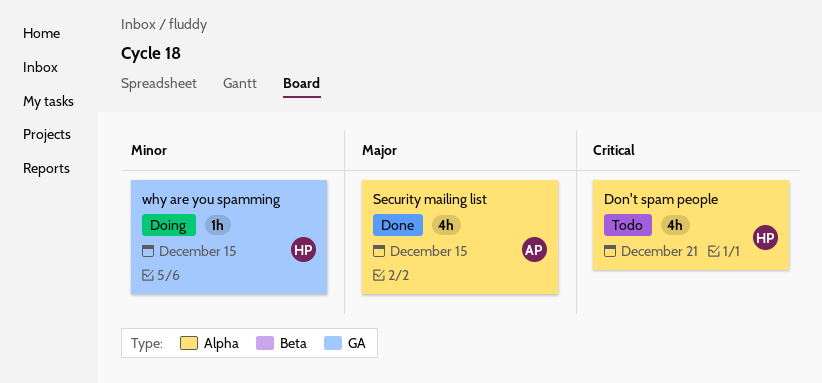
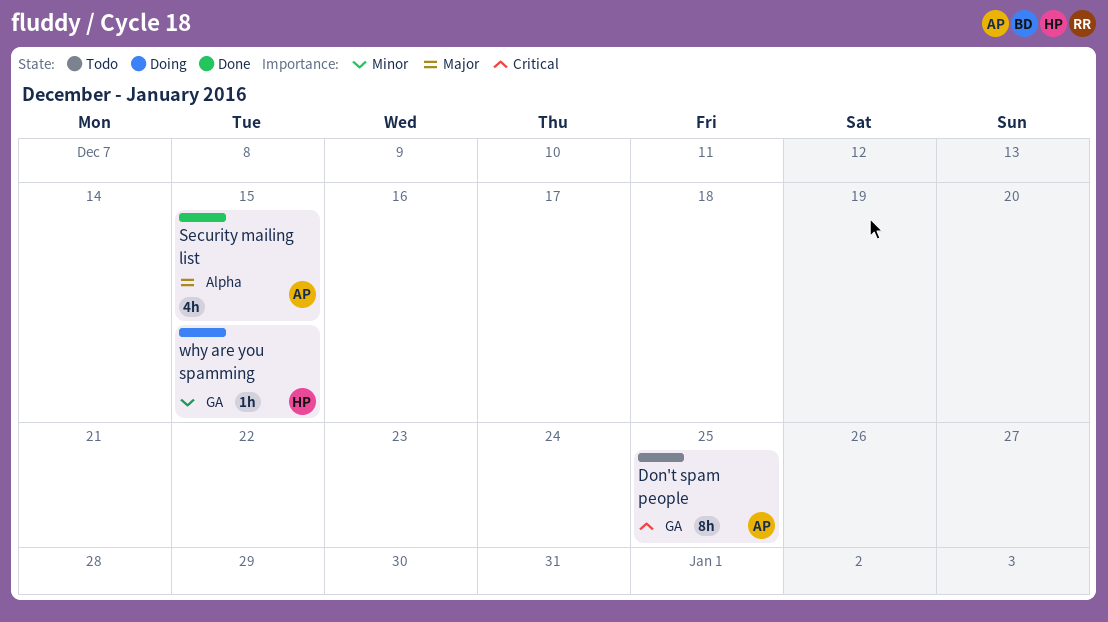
Don't spam people, owner: HP -> AP
Don't spam people, label: Alpha -> GA
Don't spam people, estimate: 4h -> 8h
Don't spam people, due: Dec 21 -> Dec 25

